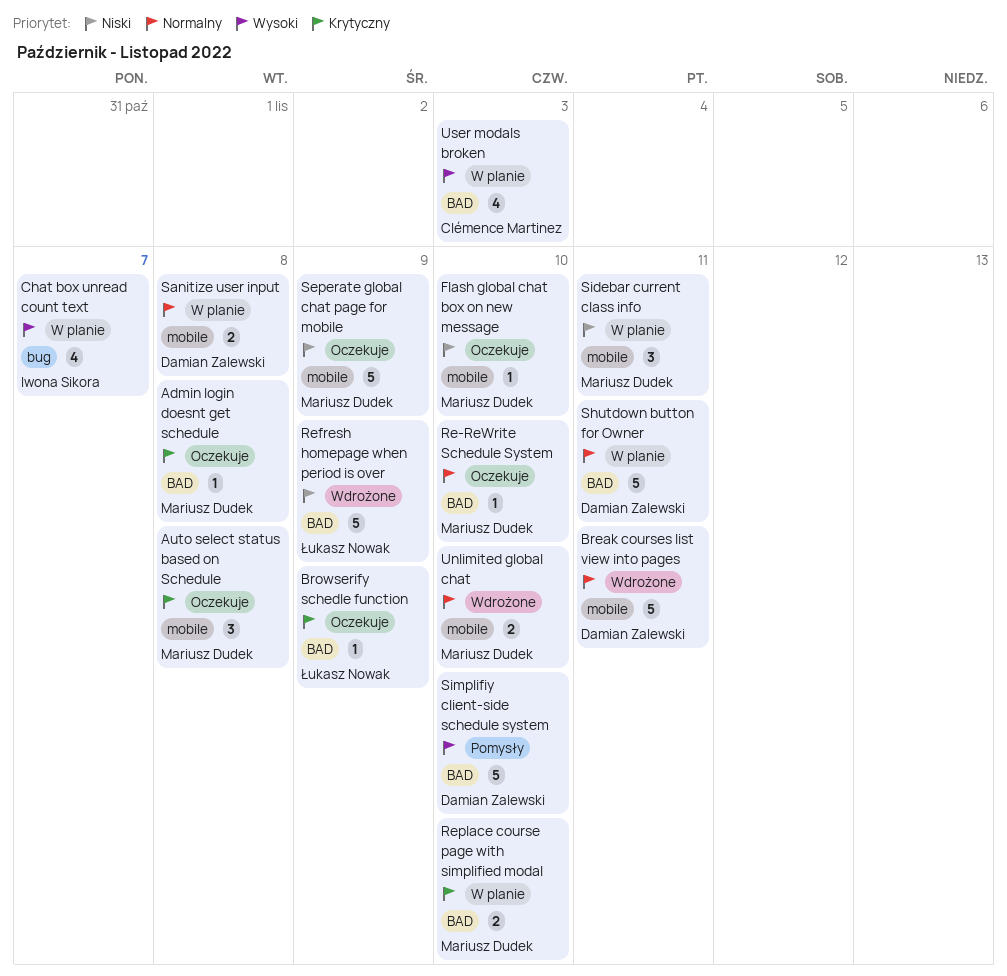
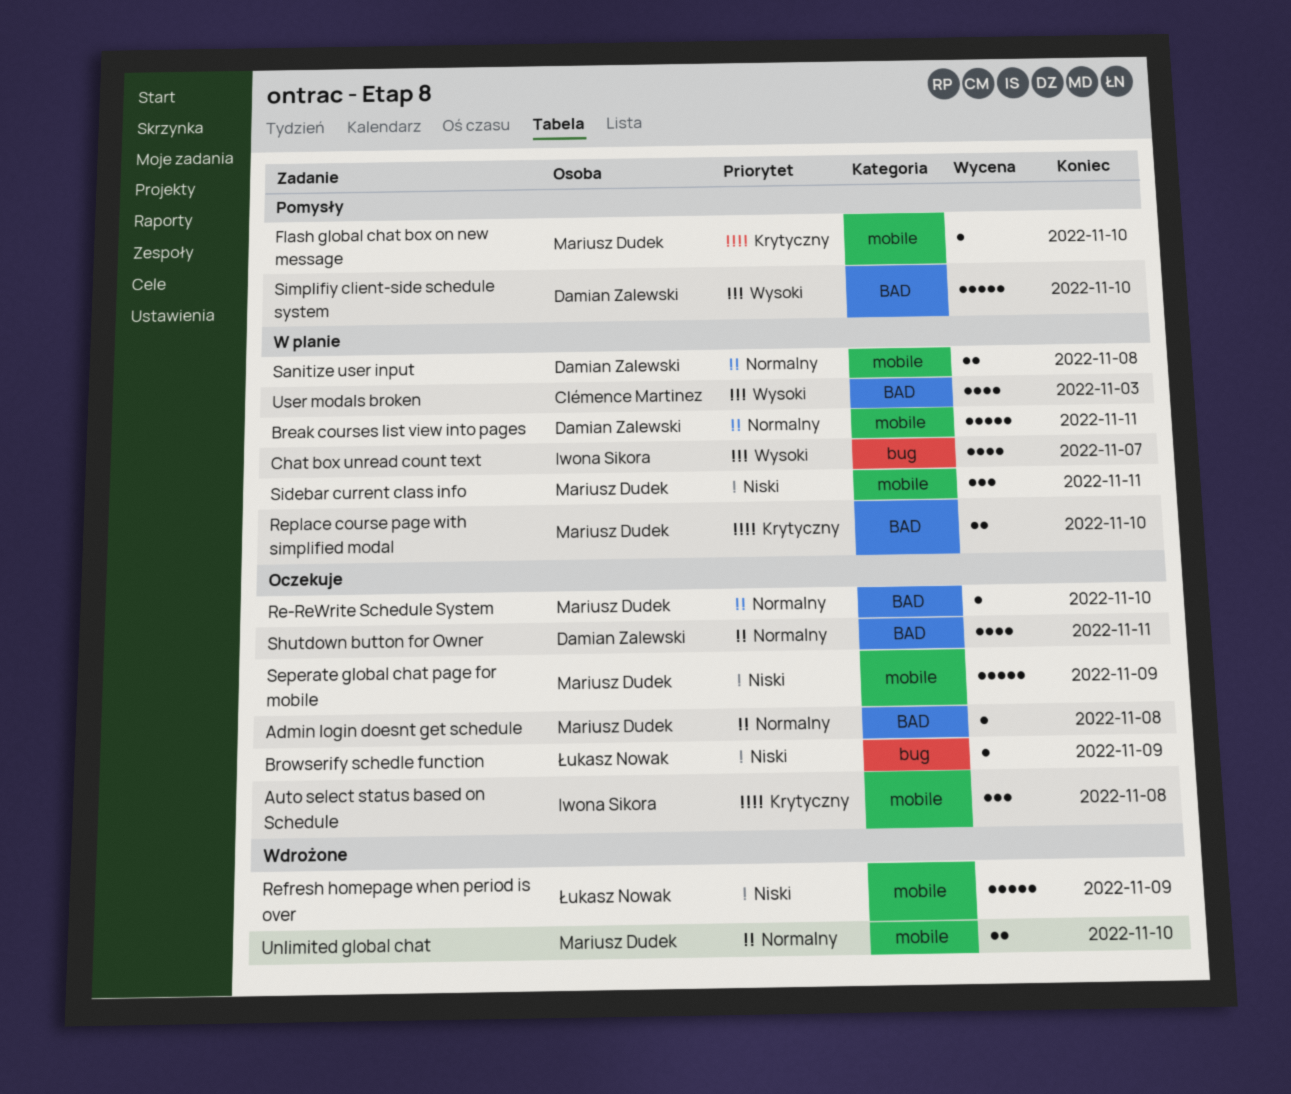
Admin login doesnt get schedule, priority: Krytyczny -> Normalny
Auto select status based on Schedule, owner: Mariusz Dudek -> Iwona Sikora
Break courses list view into pages, status: Wdrożone -> W planie
Browserify schedle function, priority: Krytyczny -> Niski
Browserify schedle function, label: BAD -> bug
Flash global chat box on new message, status: Oczekuje -> Pomysły
Flash global chat box on new message, priority: Niski -> Krytyczny
Refresh homepage when period is over, label: BAD -> mobile
Shutdown button for Owner, status: W planie -> Oczekuje
Shutdown button for Owner, estimate: 5 -> 4

